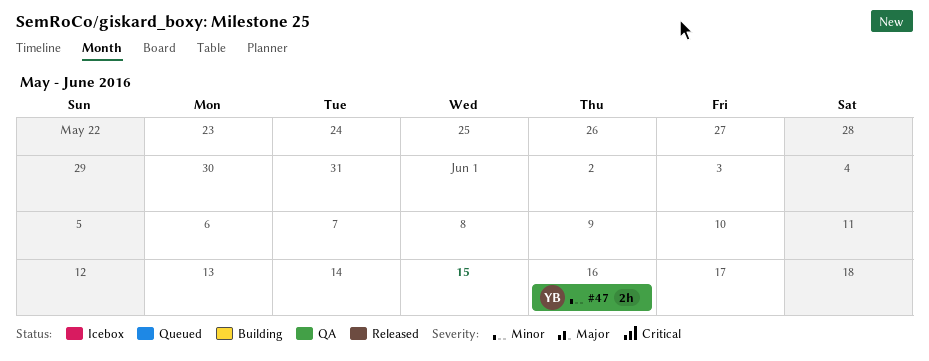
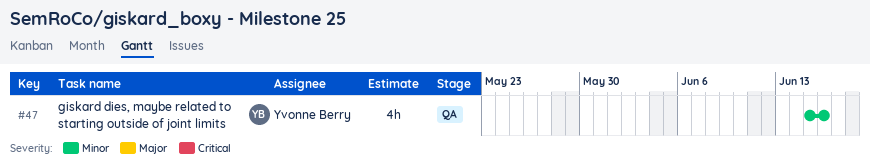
#47, estimate: 2h -> 4h
#47, start: Jun 16 -> Jun 15

